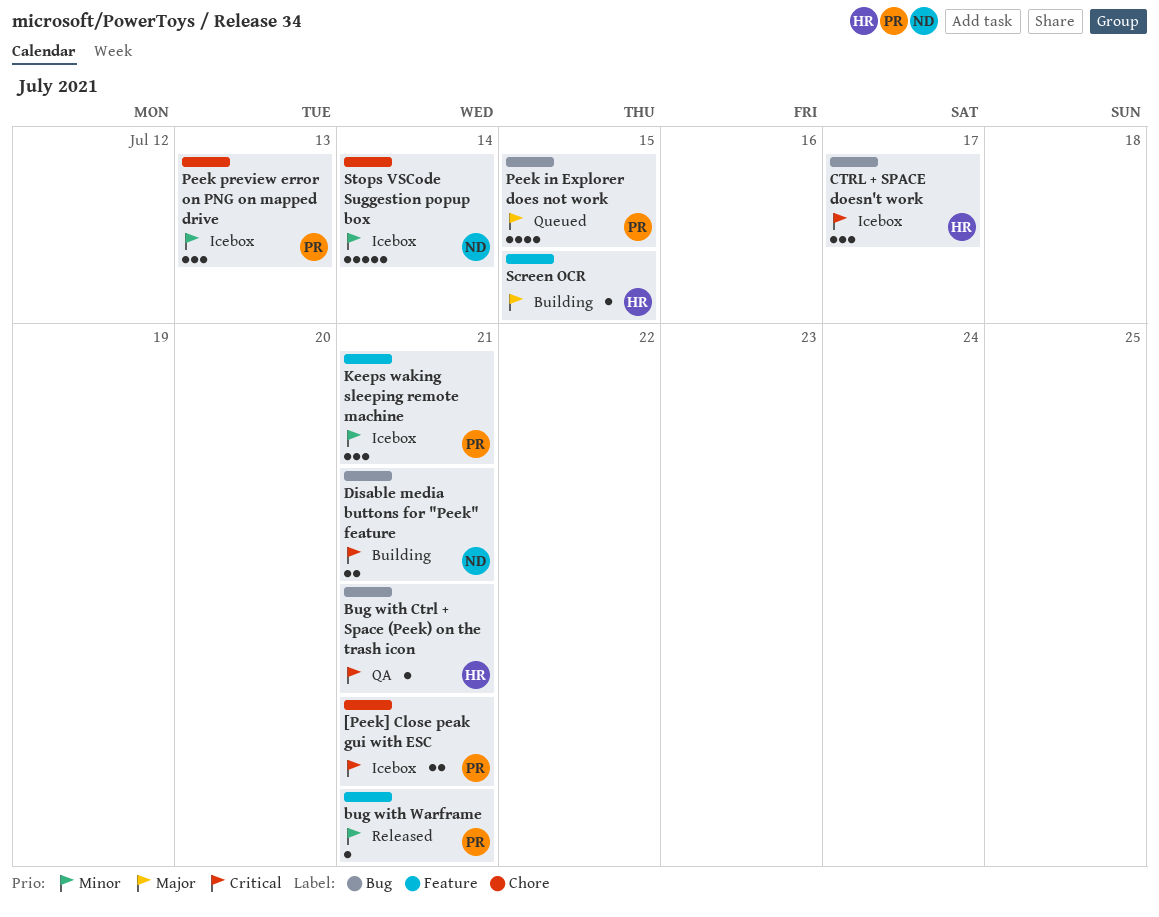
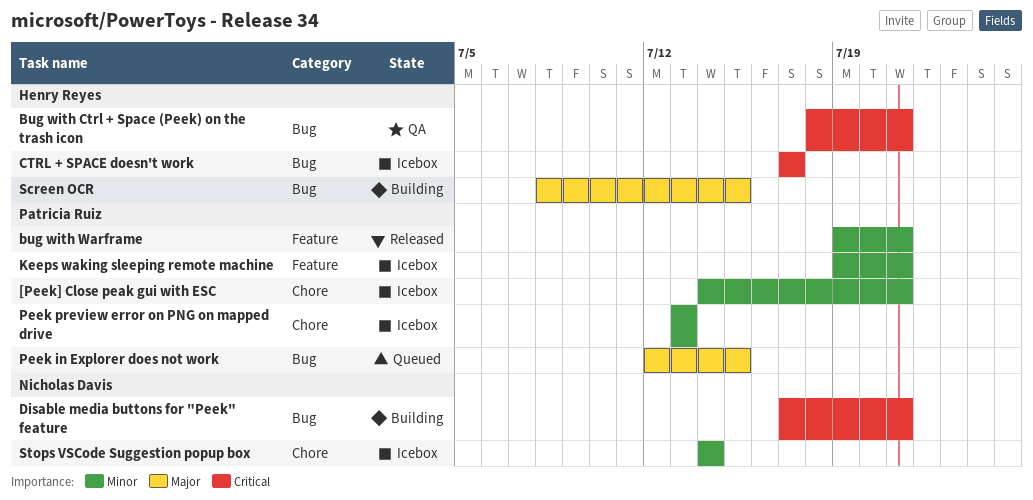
[Peek] Close peak gui with ESC, priority: Critical -> Minor
Screen OCR, label: Feature -> Bug

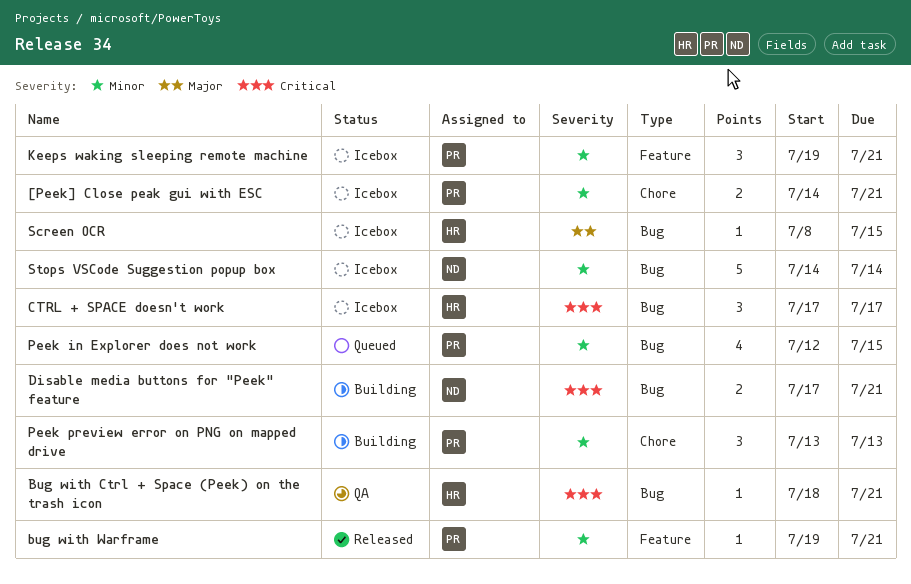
Peek in Explorer does not work, priority: Major -> Minor
Peek preview error on PNG on mapped drive, status: Icebox -> Building
Screen OCR, status: Building -> Icebox
Stops VSCode Suggestion popup box, label: Chore -> Bug

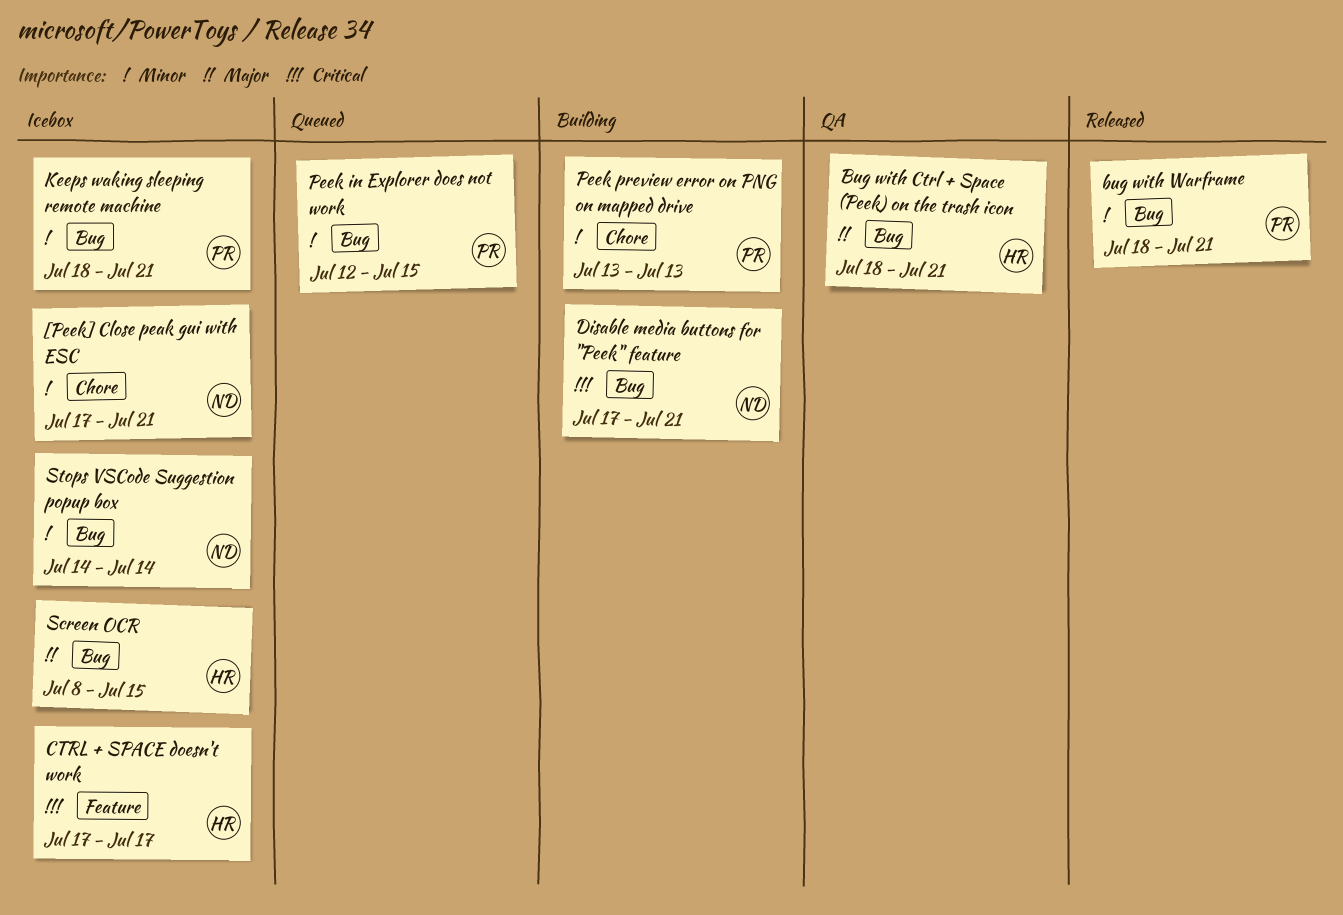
[Peek] Close peak gui with ESC, owner: PR -> ND
[Peek] Close peak gui with ESC, start: Jul 14 -> Jul 17
Bug with Ctrl + Space (Peek) on the trash icon, priority: Critical -> Major
bug with Warframe, label: Feature -> Bug
bug with Warframe, start: Jul 19 -> Jul 18
CTRL + SPACE doesn't work, label: Bug -> Feature
Keeps waking sleeping remote machine, label: Feature -> Bug
Keeps waking sleeping remote machine, start: Jul 19 -> Jul 18

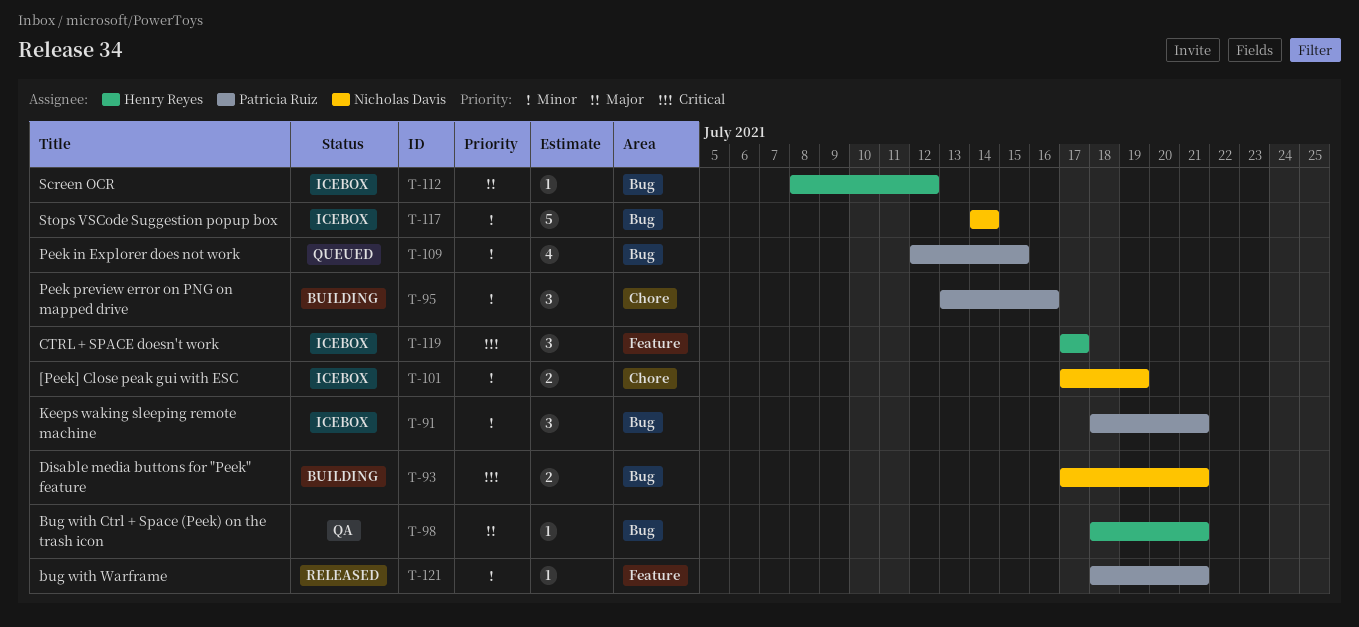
[Peek] Close peak gui with ESC, due: Jul 21 -> Jul 19
bug with Warframe, label: Bug -> Feature
Peek preview error on PNG on mapped drive, due: Jul 13 -> Jul 16
Screen OCR, due: Jul 15 -> Jul 12

